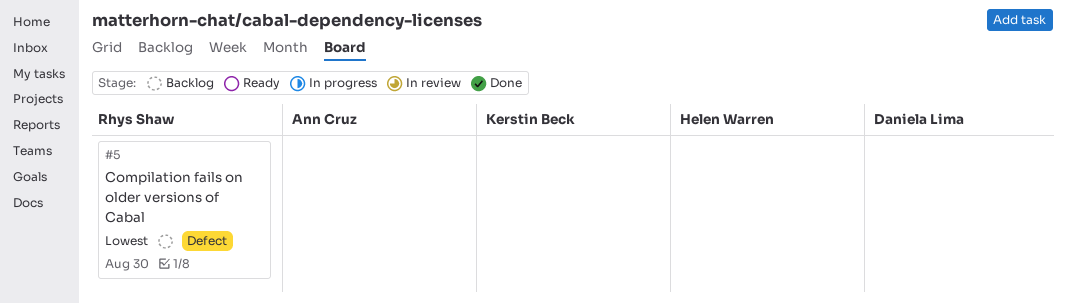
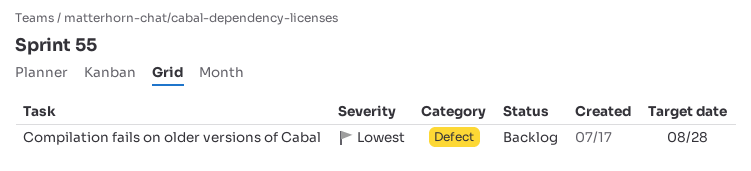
Compilation fails on older versions of Cabal, due: Aug 30 -> Aug 28

